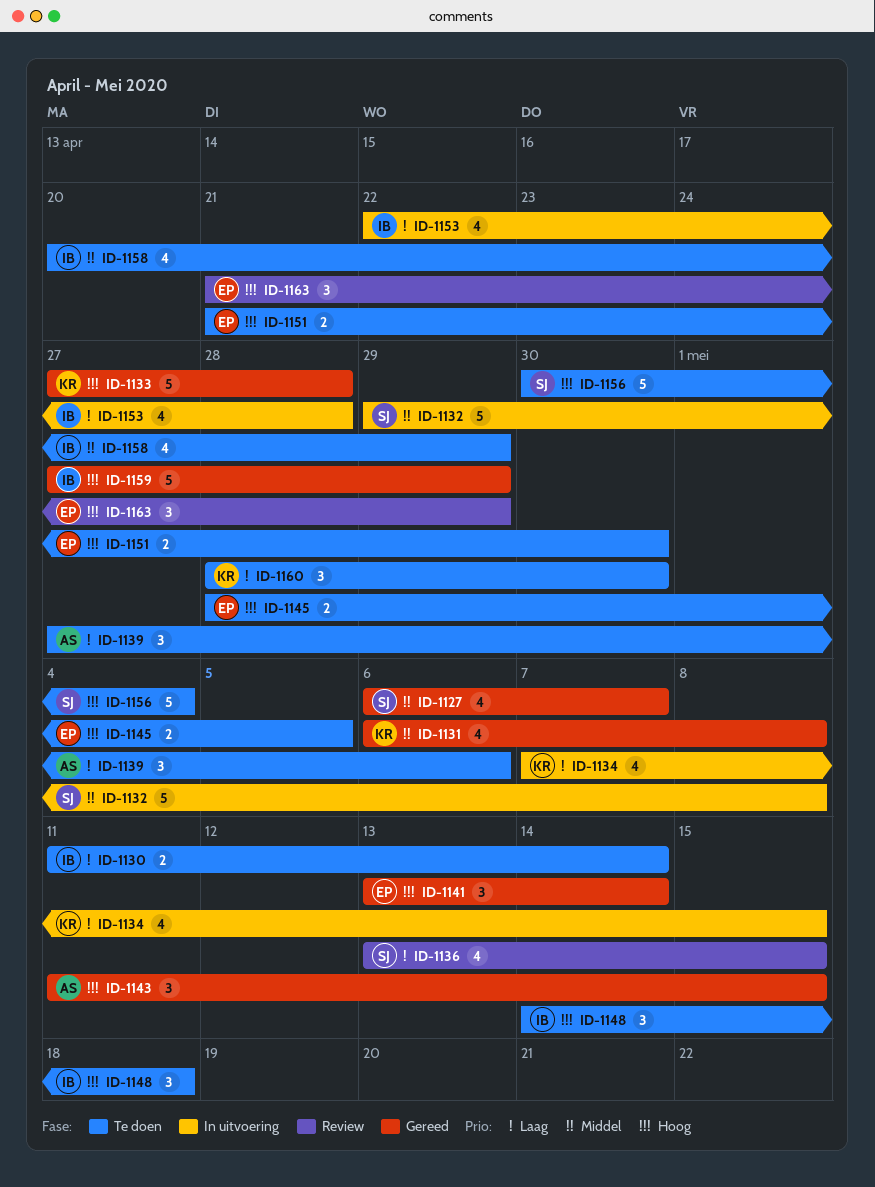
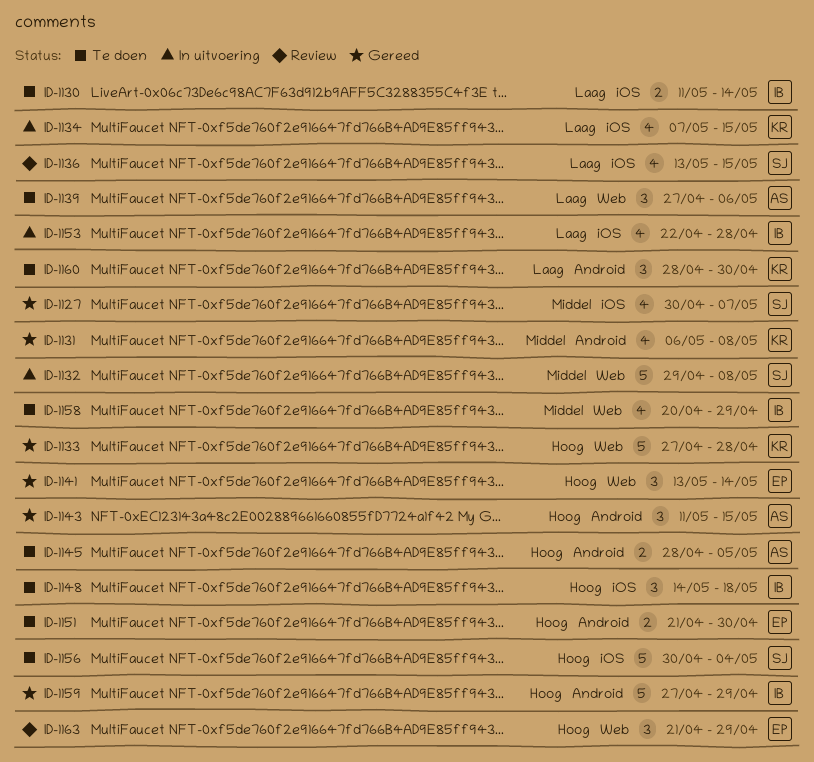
ID-1127, start: May 6 -> Apr 30
ID-1145, owner: EP -> AS

